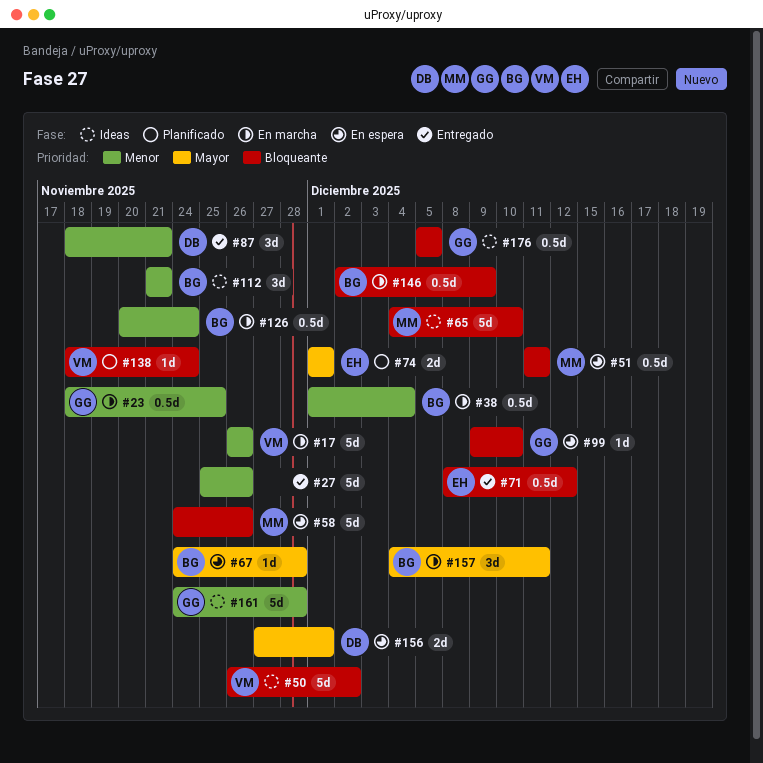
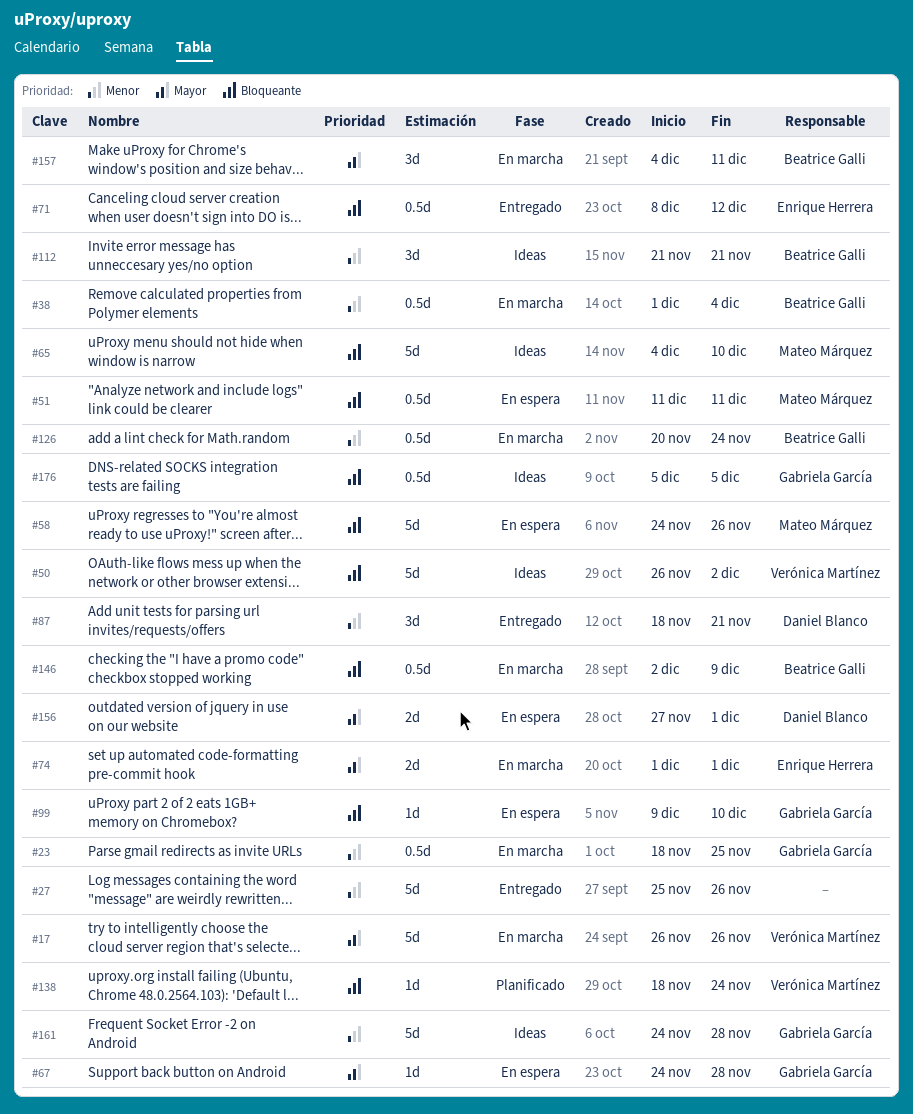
#17, priority: Menor -> Mayor
#67, owner: Beatrice Galli -> Gabriela García
#74, status: Planificado -> En marcha

